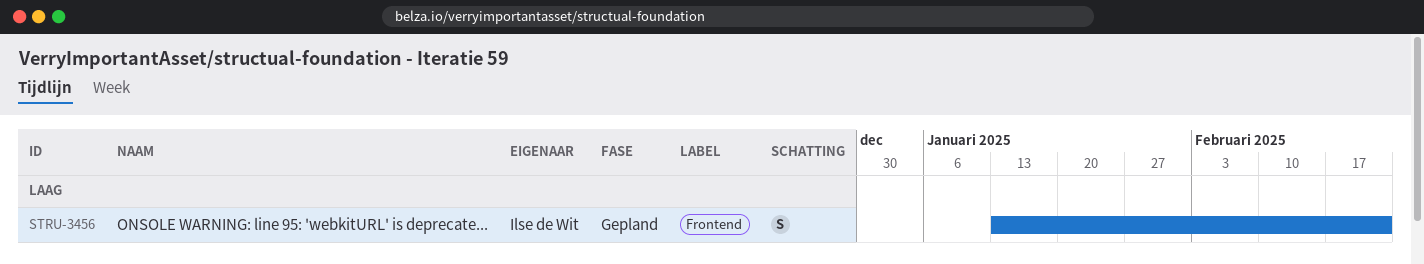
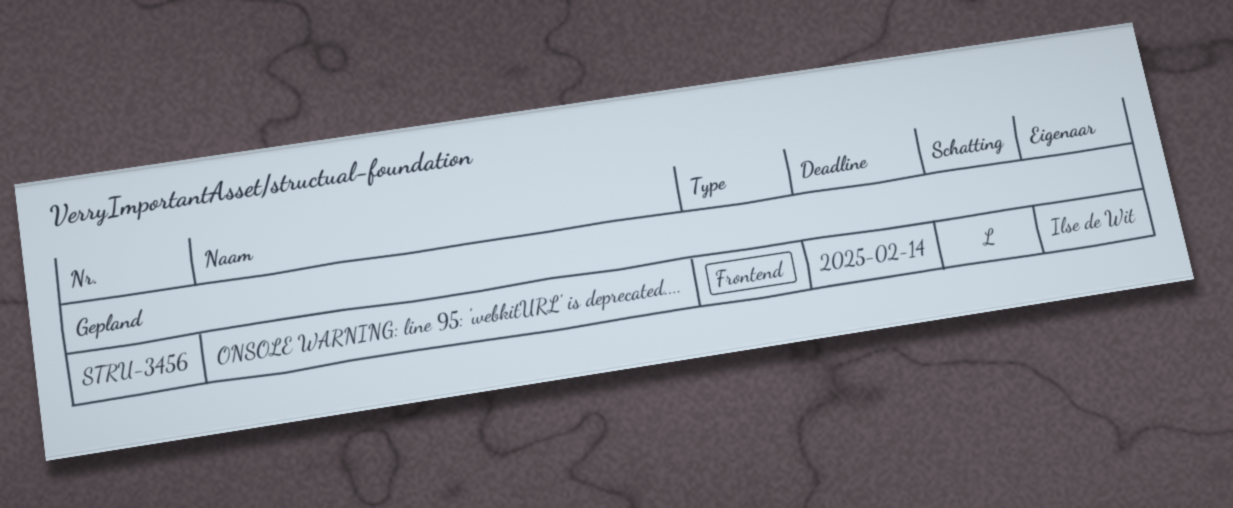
STRU-3456, estimate: S -> L
STRU-3456, due: Feb 21 -> Feb 14

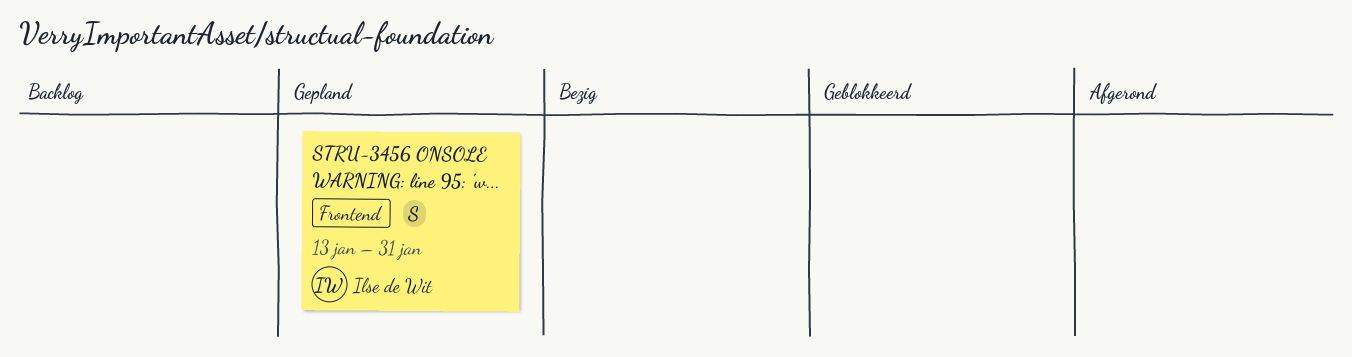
STRU-3456, estimate: L -> S
STRU-3456, due: Feb 14 -> Jan 31

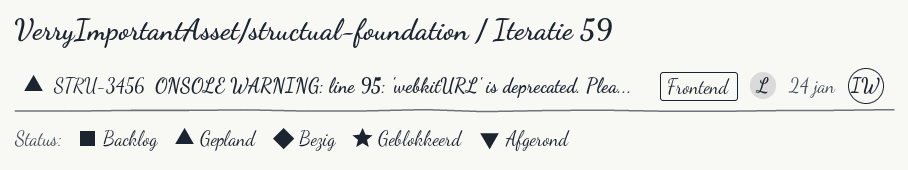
STRU-3456, estimate: S -> L
STRU-3456, due: Jan 31 -> Jan 24

